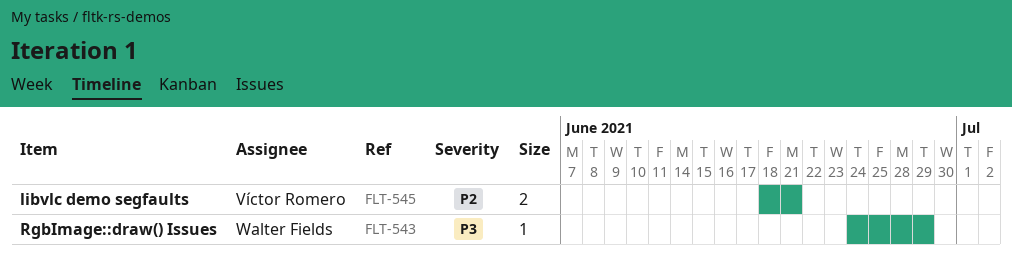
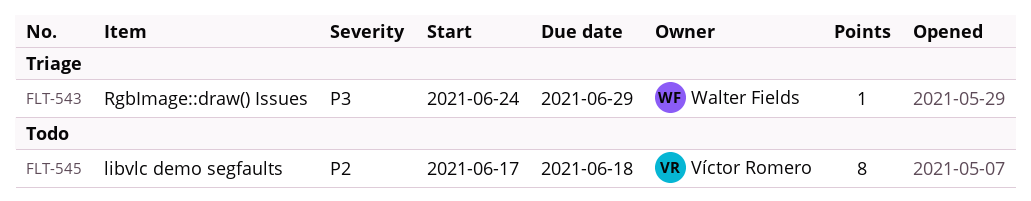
FLT-545, estimate: 2 -> 8
FLT-545, start: Jun 18 -> Jun 17
FLT-545, due: Jun 21 -> Jun 18

